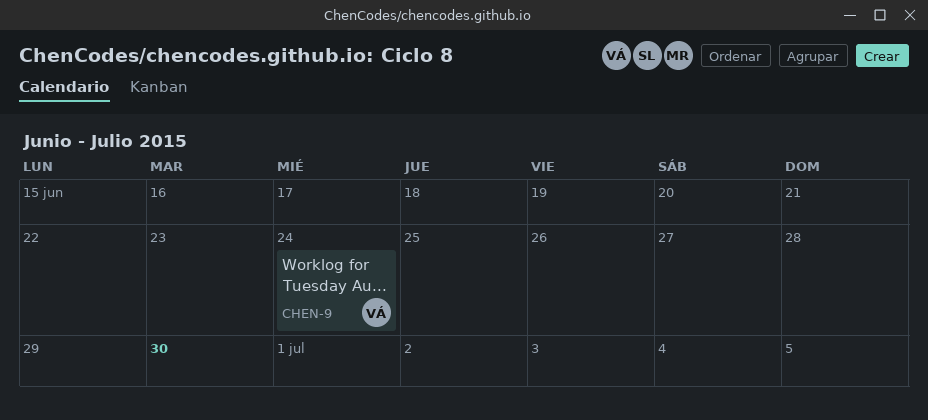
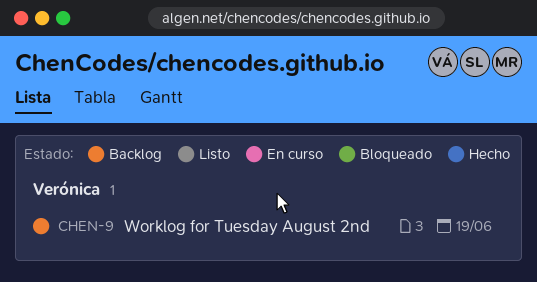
CHEN-9, due: Jun 24 -> Jun 19

